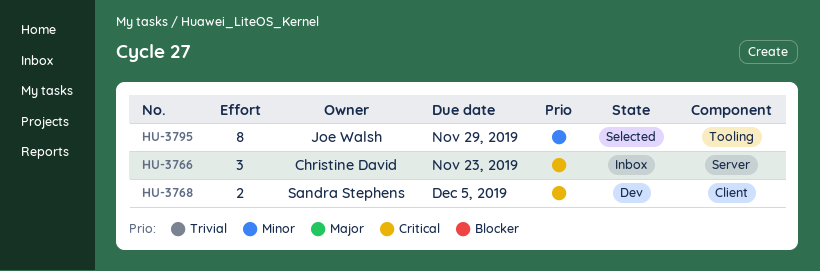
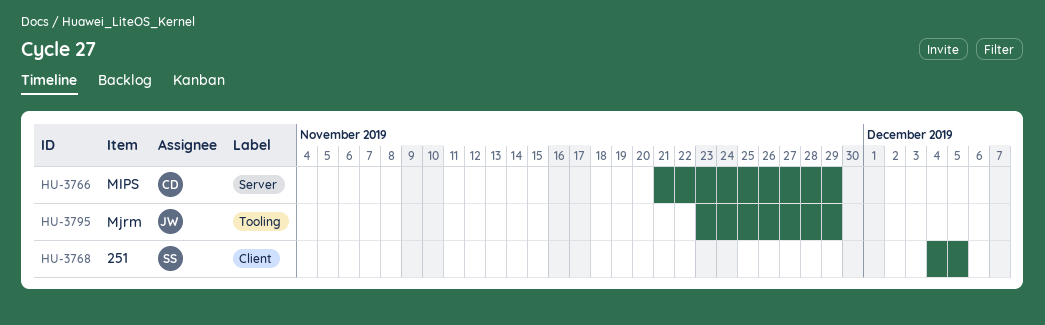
HU-3766, due: Nov 23 -> Nov 29

